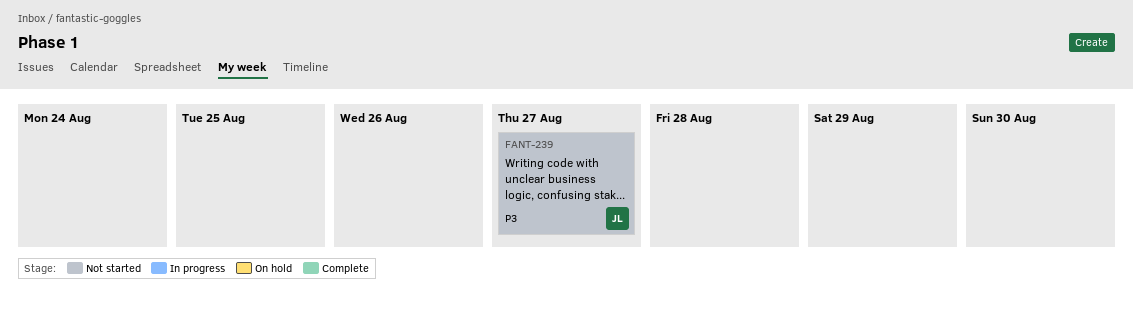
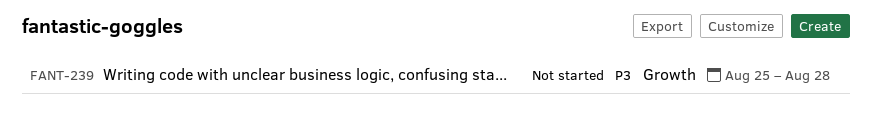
FANT-239, due: Aug 27 -> Aug 28

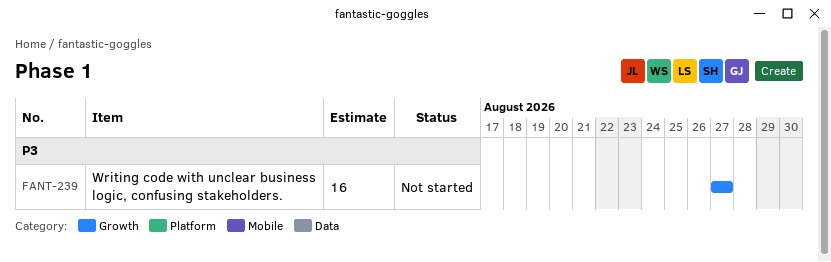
FANT-239, start: Aug 25 -> Aug 27
FANT-239, due: Aug 28 -> Aug 27

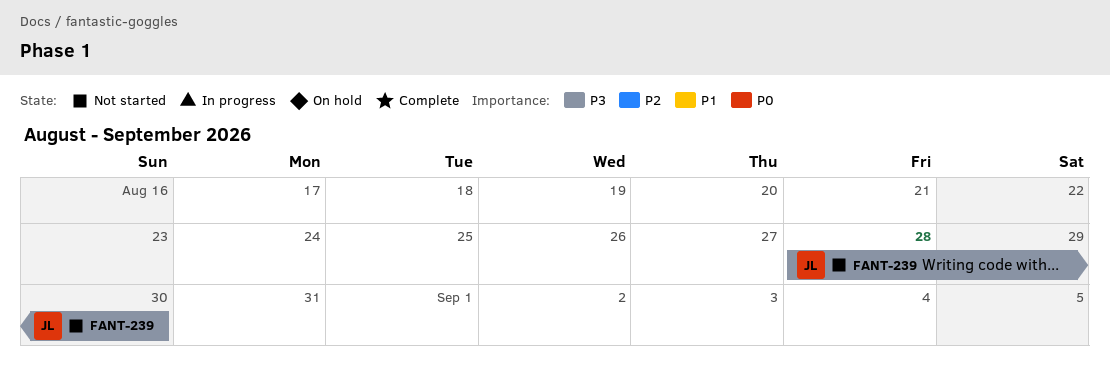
FANT-239, start: Aug 27 -> Aug 28
FANT-239, due: Aug 27 -> Aug 30

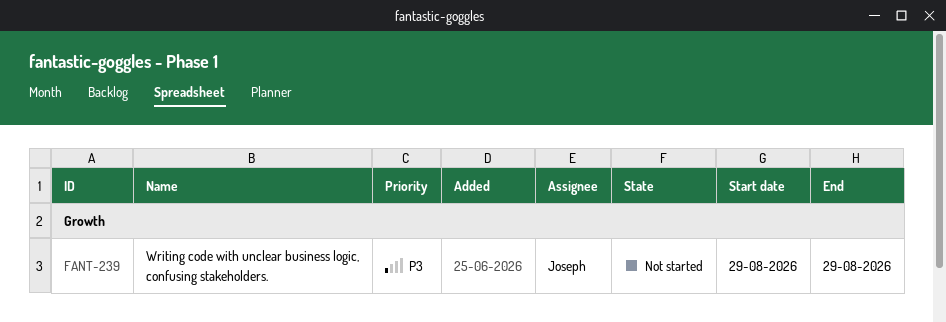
FANT-239, start: Aug 28 -> Aug 29
FANT-239, due: Aug 30 -> Aug 29

